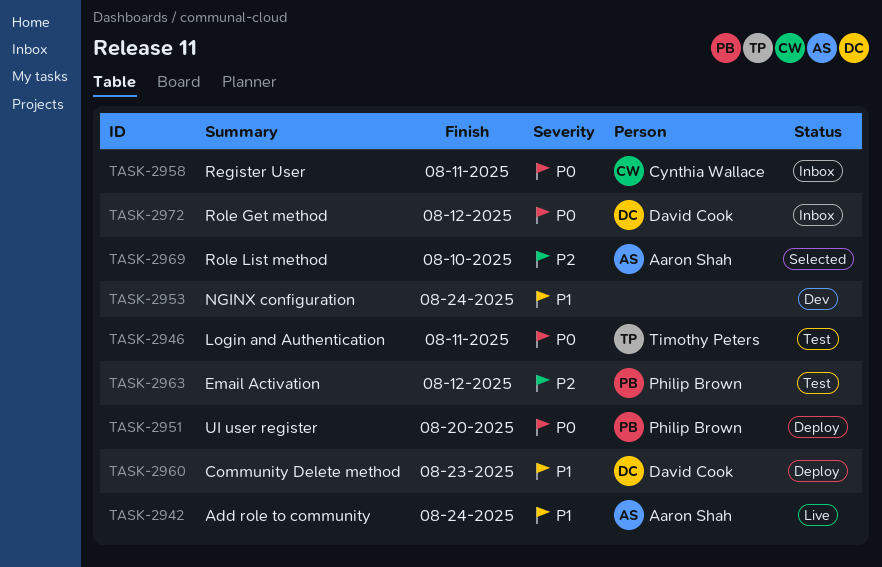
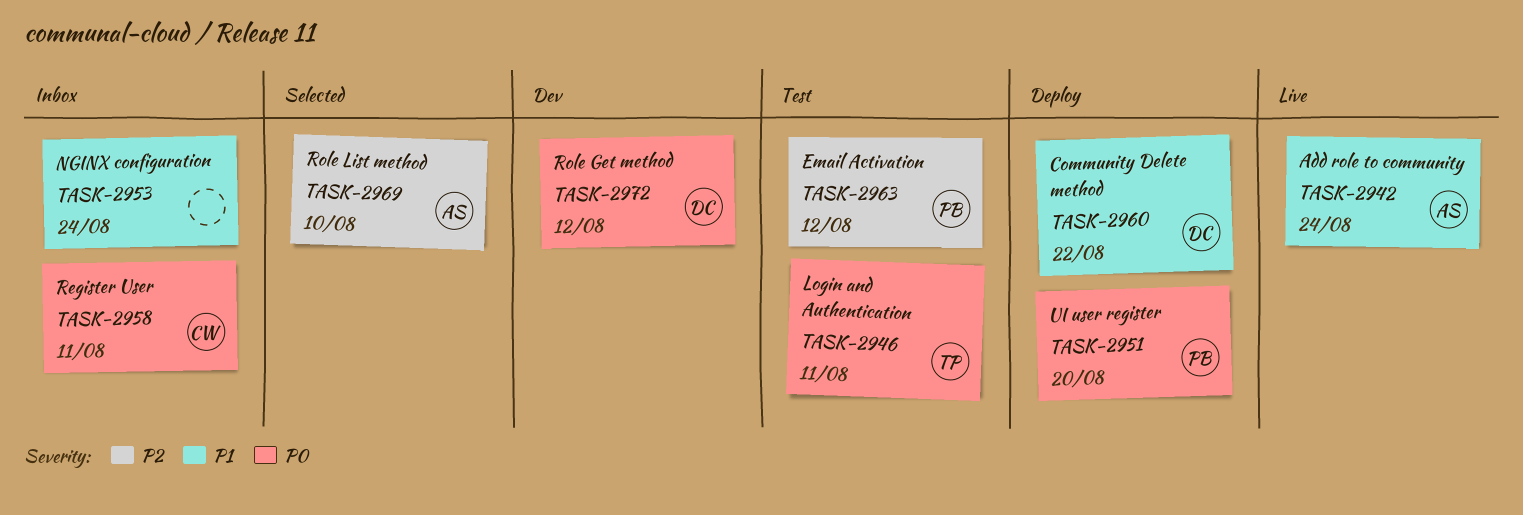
TASK-2953, status: Dev -> Inbox
TASK-2960, due: Aug 23 -> Aug 22
TASK-2972, status: Inbox -> Dev

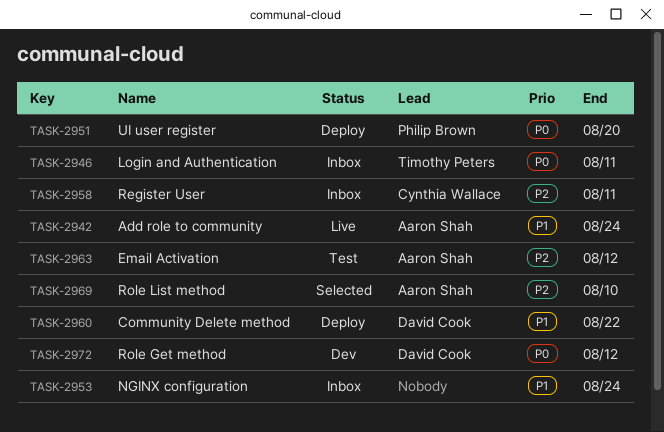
TASK-2946, status: Test -> Inbox
TASK-2958, priority: P0 -> P2
TASK-2963, owner: Philip Brown -> Aaron Shah

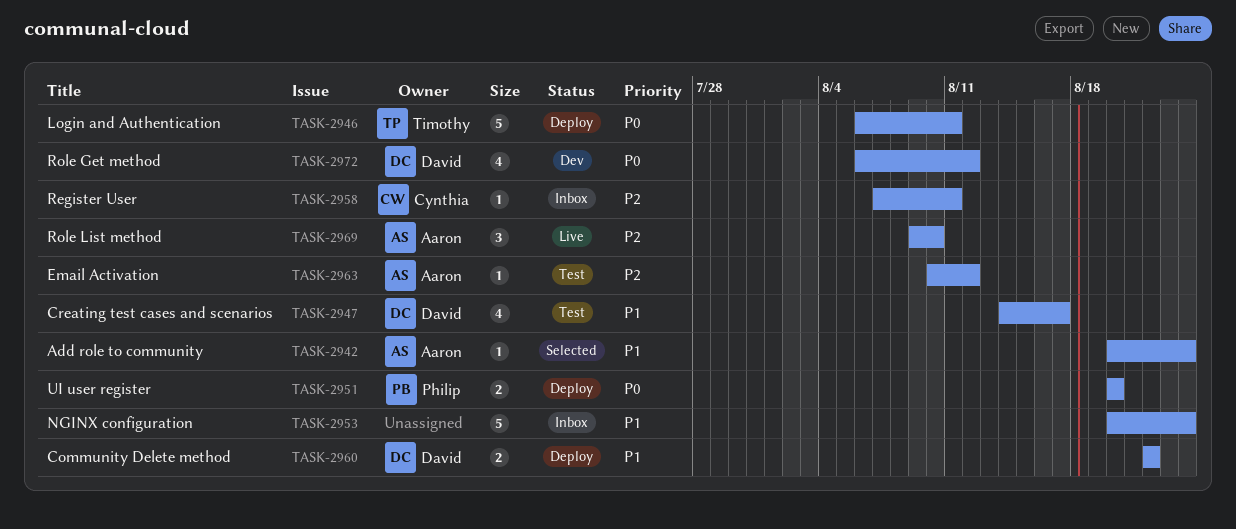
TASK-2942, status: Live -> Selected
TASK-2946, status: Inbox -> Deploy
TASK-2947: none -> present
TASK-2969, status: Selected -> Live

